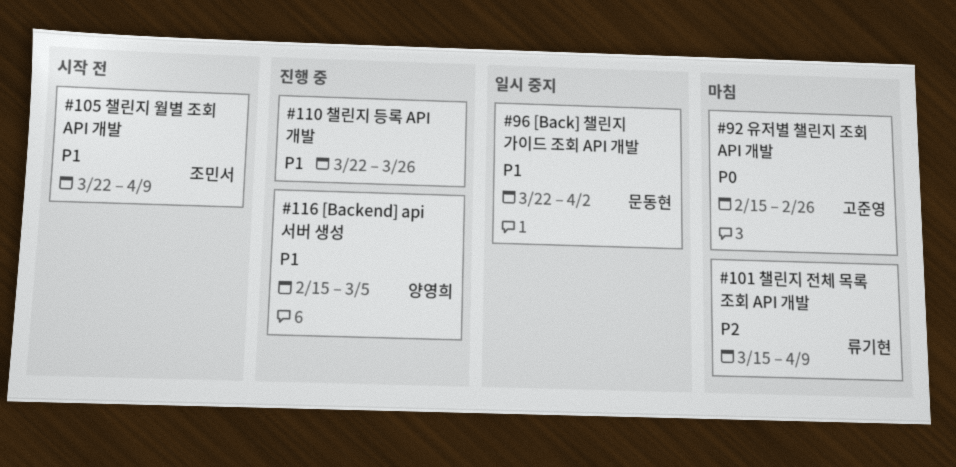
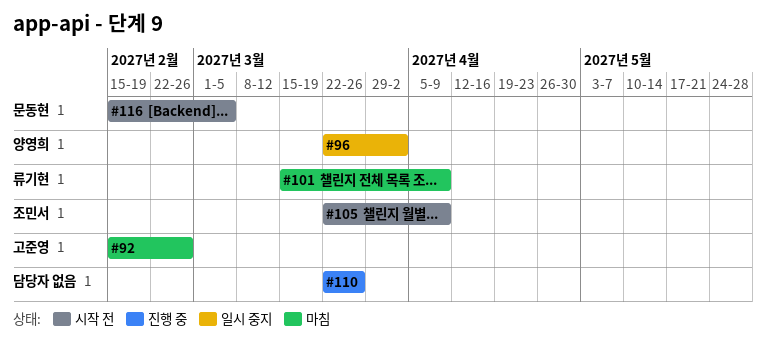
#96, owner: 문동현 -> 양영희
#116, status: 진행 중 -> 시작 전
#116, owner: 양영희 -> 문동현

